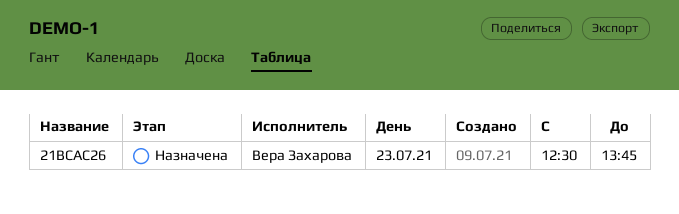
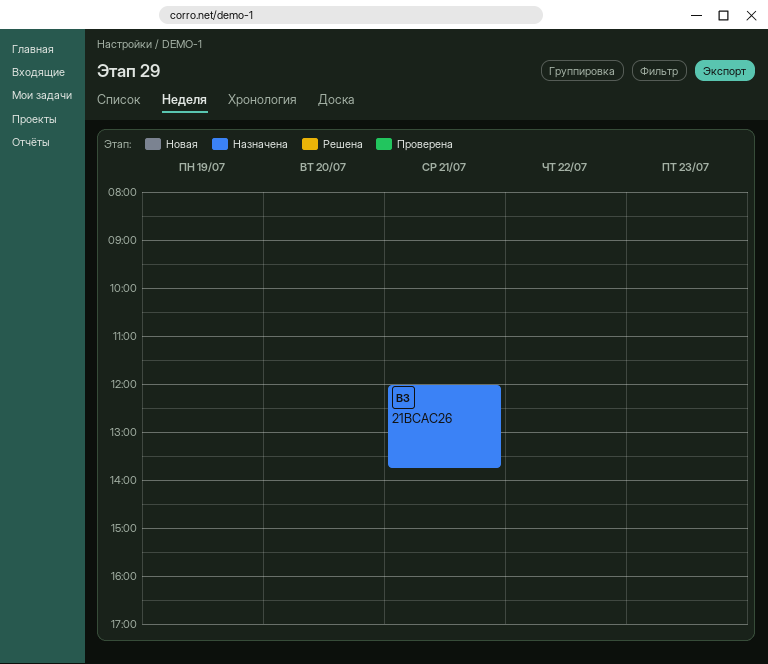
21BCAC26, day: Jul 23 -> Jul 21
21BCAC26, begins: 12:30 -> 12:00

